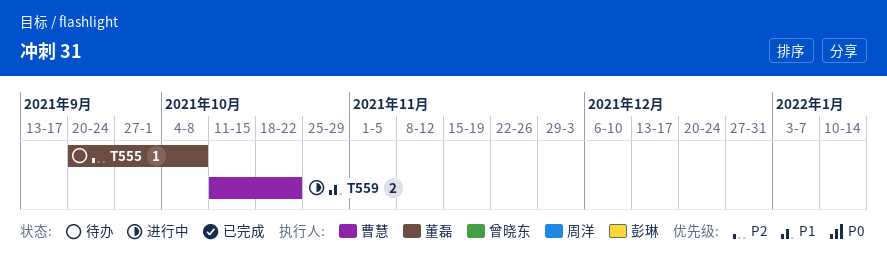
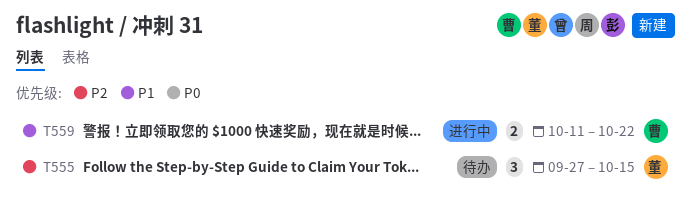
T555, estimate: 1 -> 3
T555, start: Sep 20 -> Sep 27
T555, due: Oct 8 -> Oct 15

